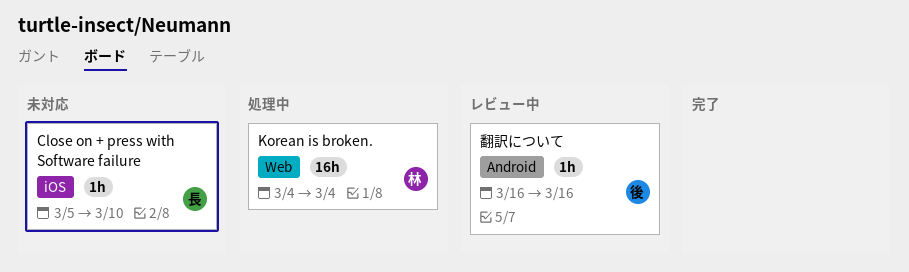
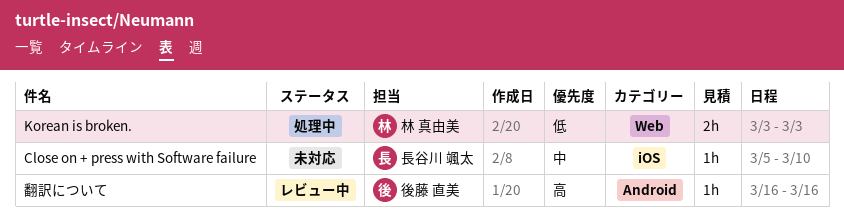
Korean is broken., estimate: 16h -> 2h
Korean is broken., start: Mar 4 -> Mar 3
Korean is broken., due: Mar 4 -> Mar 3

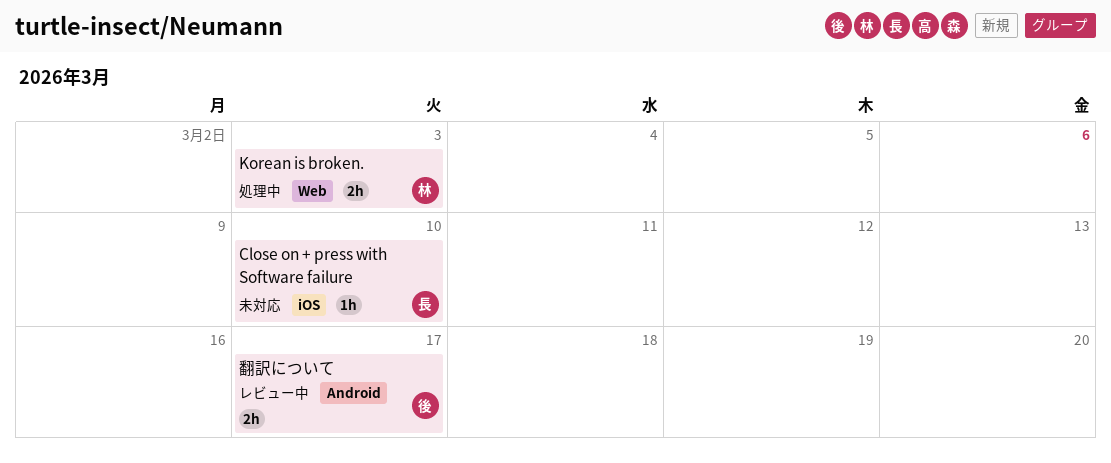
翻訳について, estimate: 1h -> 2h
翻訳について, due: Mar 16 -> Mar 17

